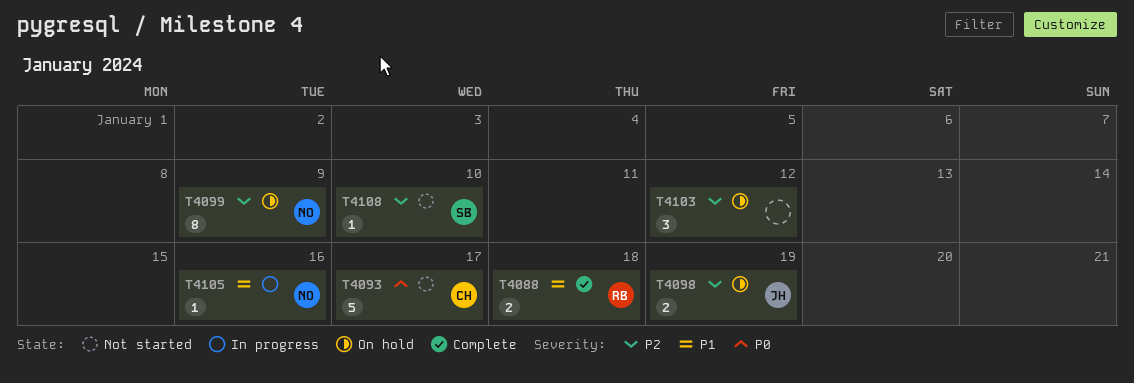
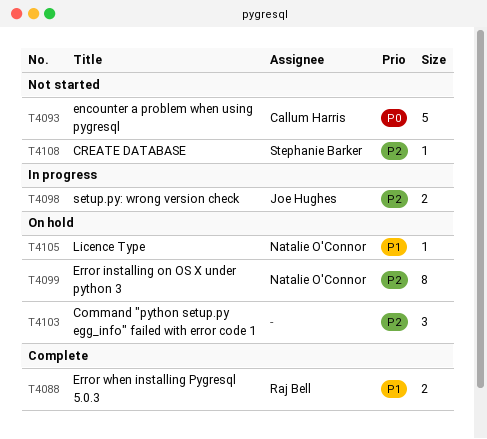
T4098, status: On hold -> In progress
T4105, status: In progress -> On hold

